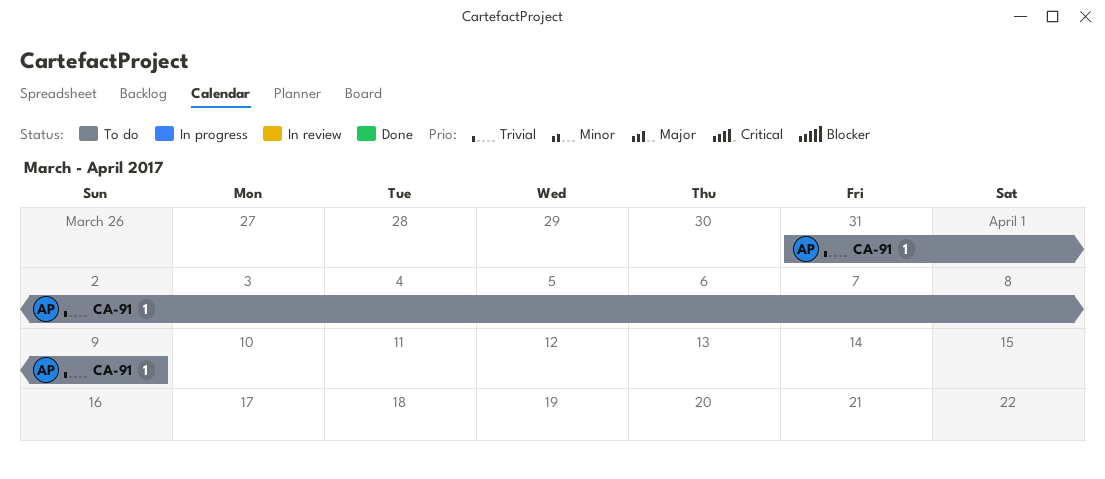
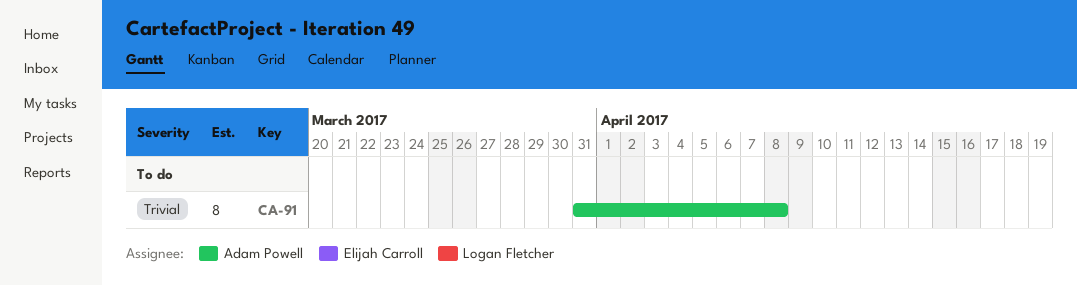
CA-91, estimate: 1 -> 8
CA-91, due: Apr 9 -> Apr 8

